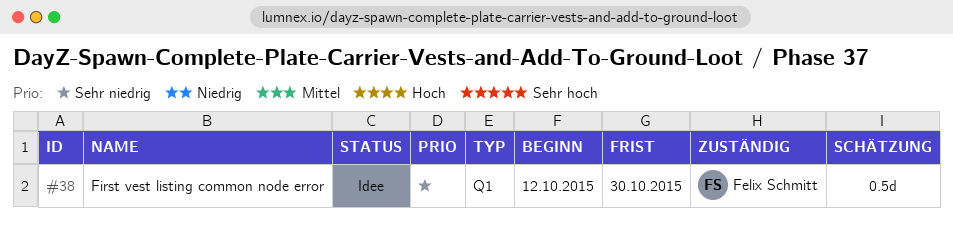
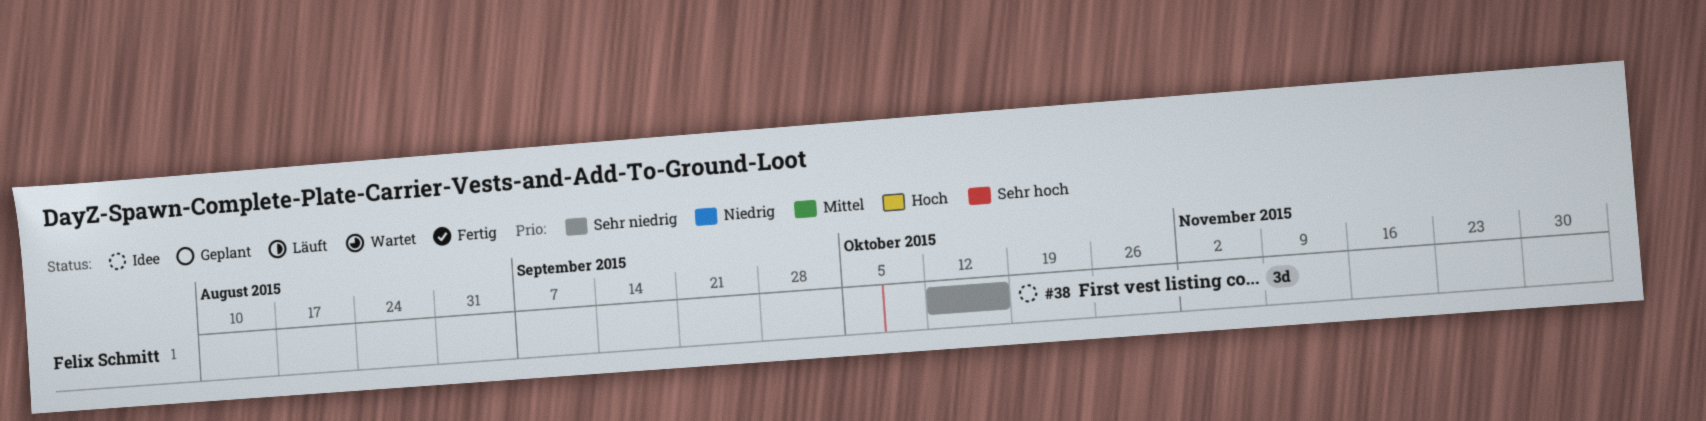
#38, estimate: 0.5d -> 3d
#38, due: Oct 30 -> Oct 16

